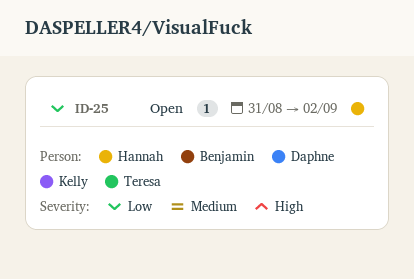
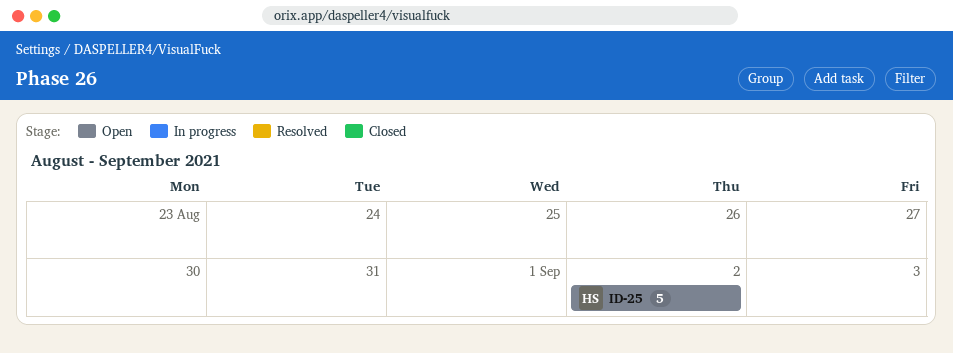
ID-25, estimate: 1 -> 5
ID-25, start: Aug 31 -> Sep 2

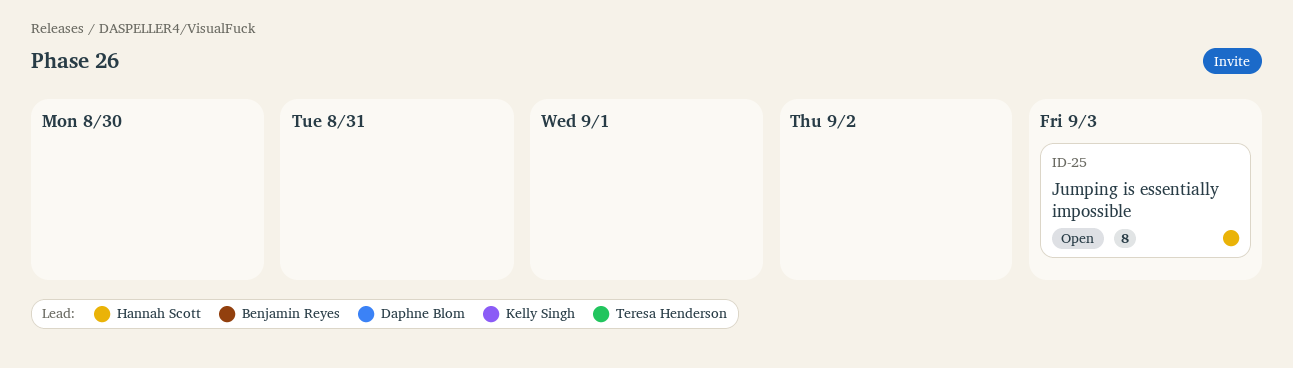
ID-25, estimate: 5 -> 8
ID-25, due: Sep 2 -> Sep 3

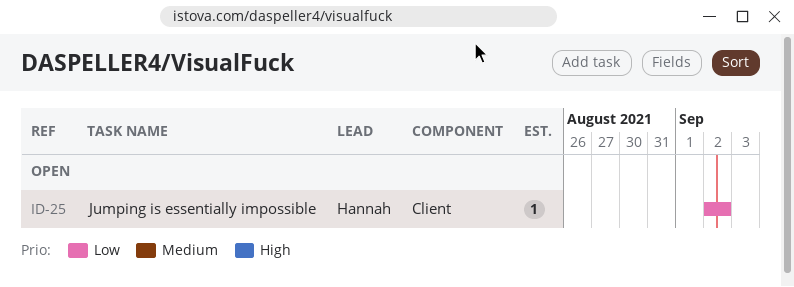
ID-25, estimate: 8 -> 1
ID-25, due: Sep 3 -> Sep 2

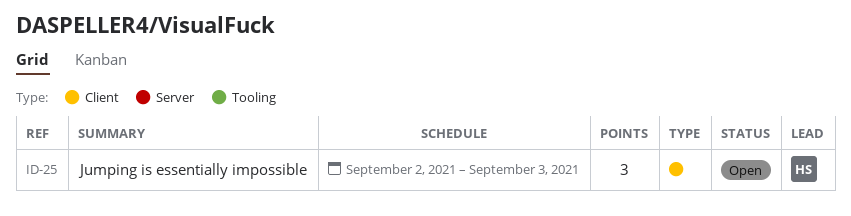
ID-25, estimate: 1 -> 3
ID-25, due: Sep 2 -> Sep 3

